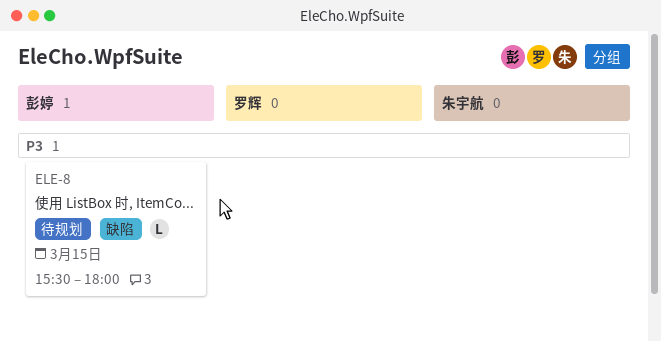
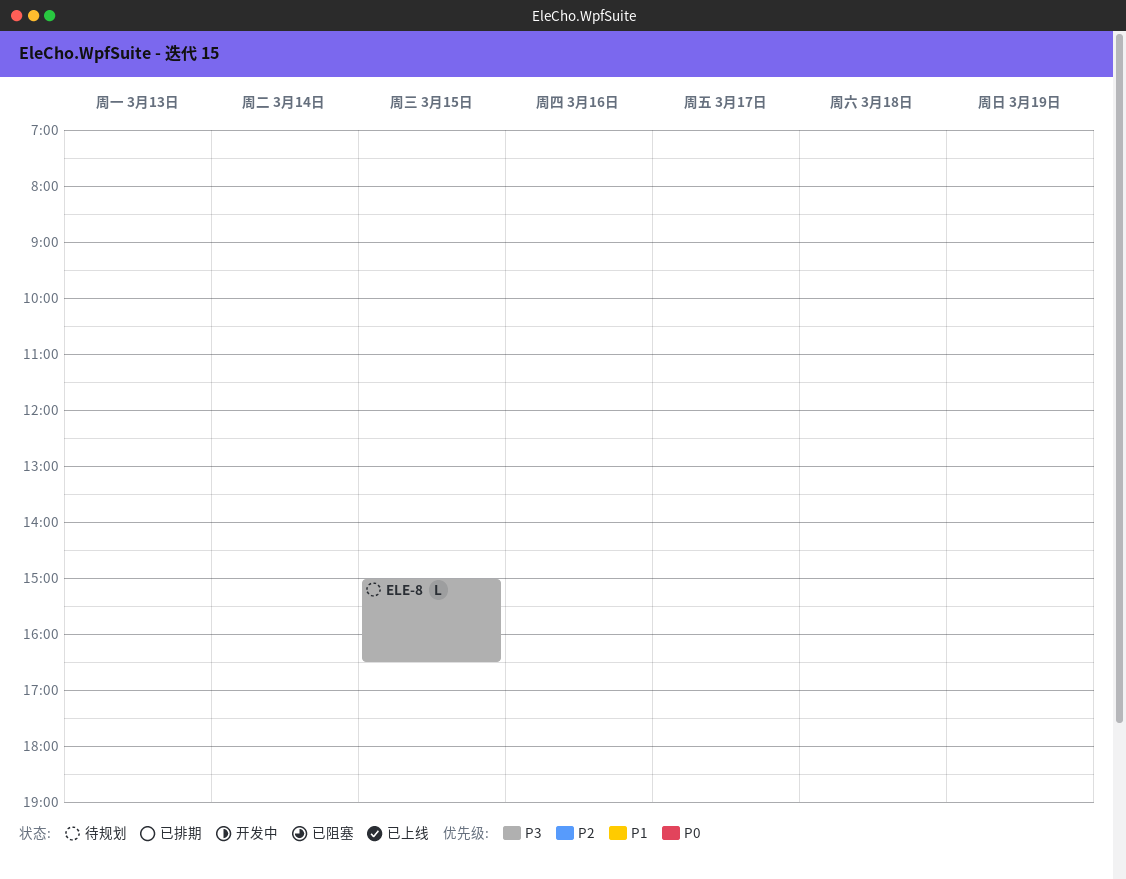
ELE-8, begins: 15:30 -> 15:00
ELE-8, ends: 18:00 -> 16:30

